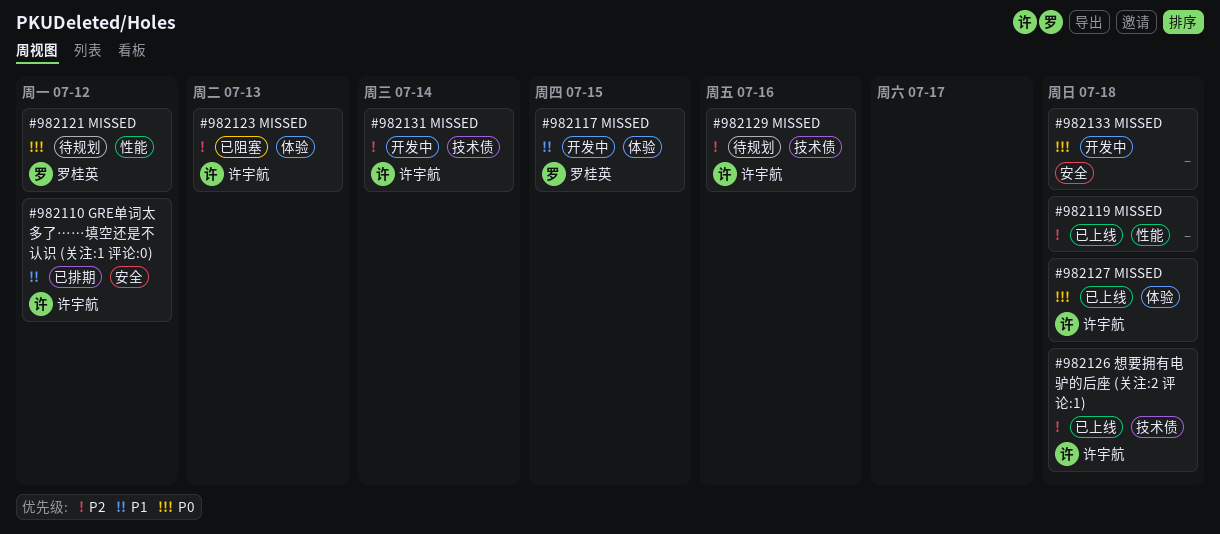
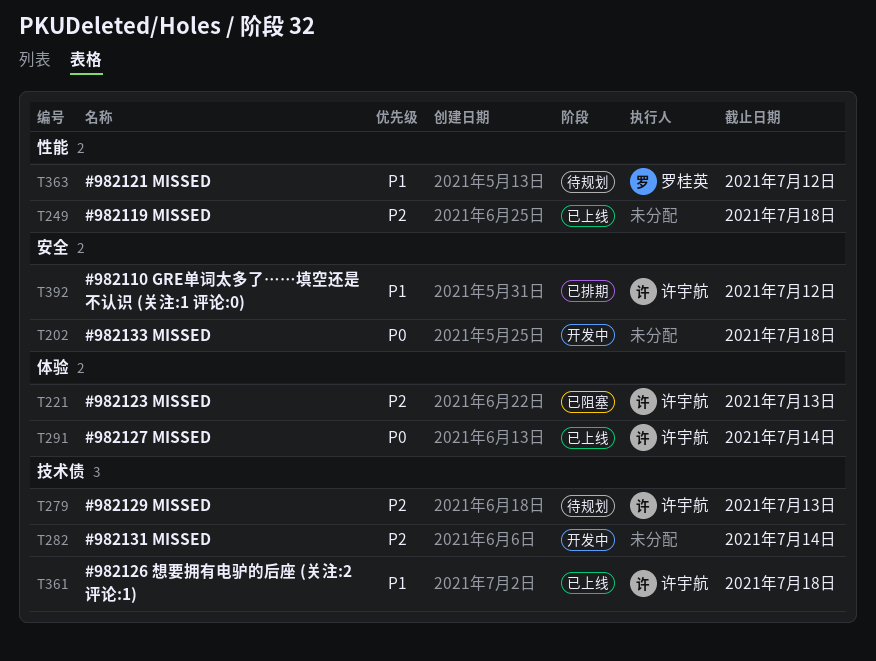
#982117 MISSED: present -> none
#982121 MISSED, priority: P0 -> P1
#982126 想要拥有电驴的后座 (关注:2 评论:1), priority: P2 -> P1
#982127 MISSED, due: Jul 18 -> Jul 14
#982129 MISSED, due: Jul 16 -> Jul 13
#982131 MISSED, owner: 许宇航 -> none

